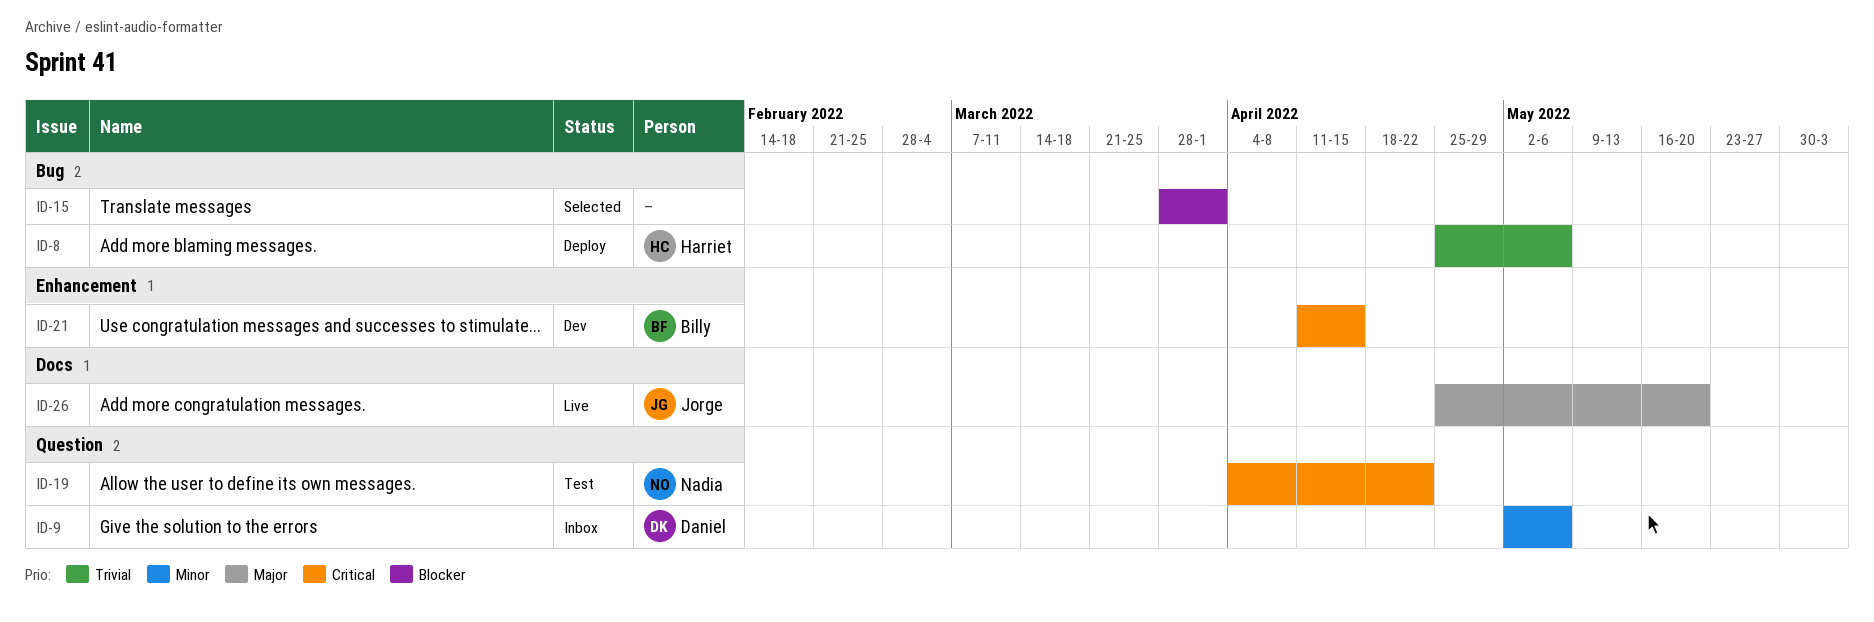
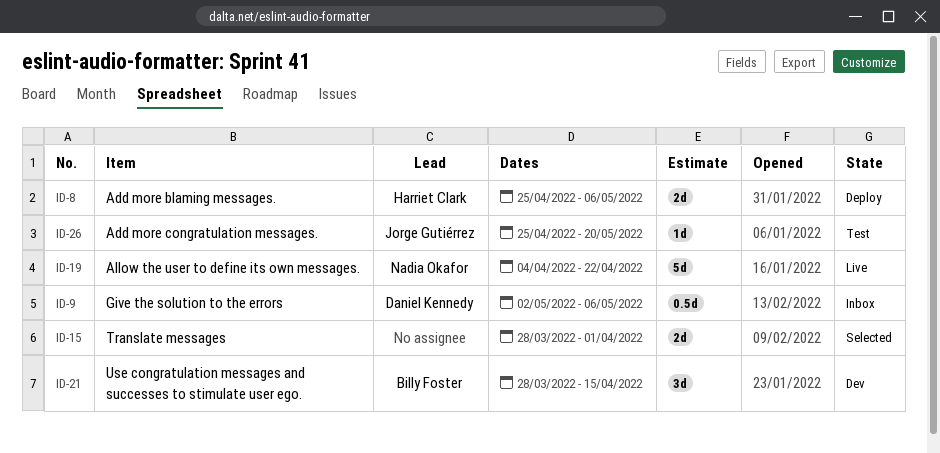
ID-19, status: Test -> Live
ID-21, start: Apr 11 -> Mar 28
ID-26, status: Live -> Test

